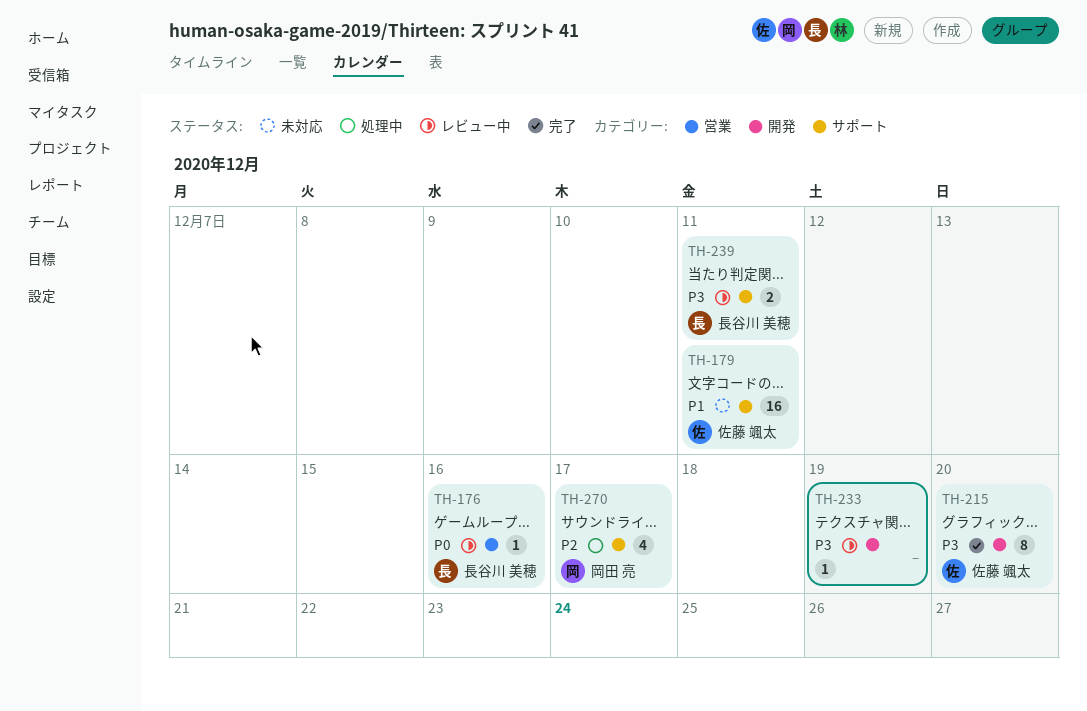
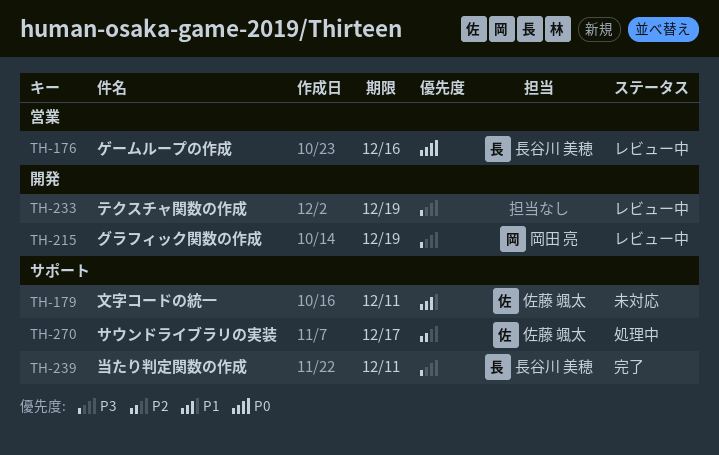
TH-215, status: 完了 -> レビュー中
TH-215, owner: 佐藤 颯太 -> 岡田 亮
TH-215, due: Dec 20 -> Dec 19
TH-239, status: レビュー中 -> 完了
TH-270, owner: 岡田 亮 -> 佐藤 颯太

